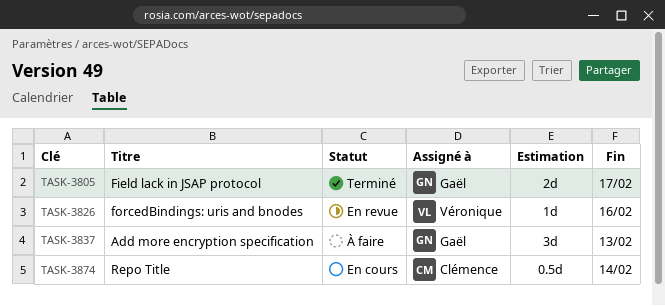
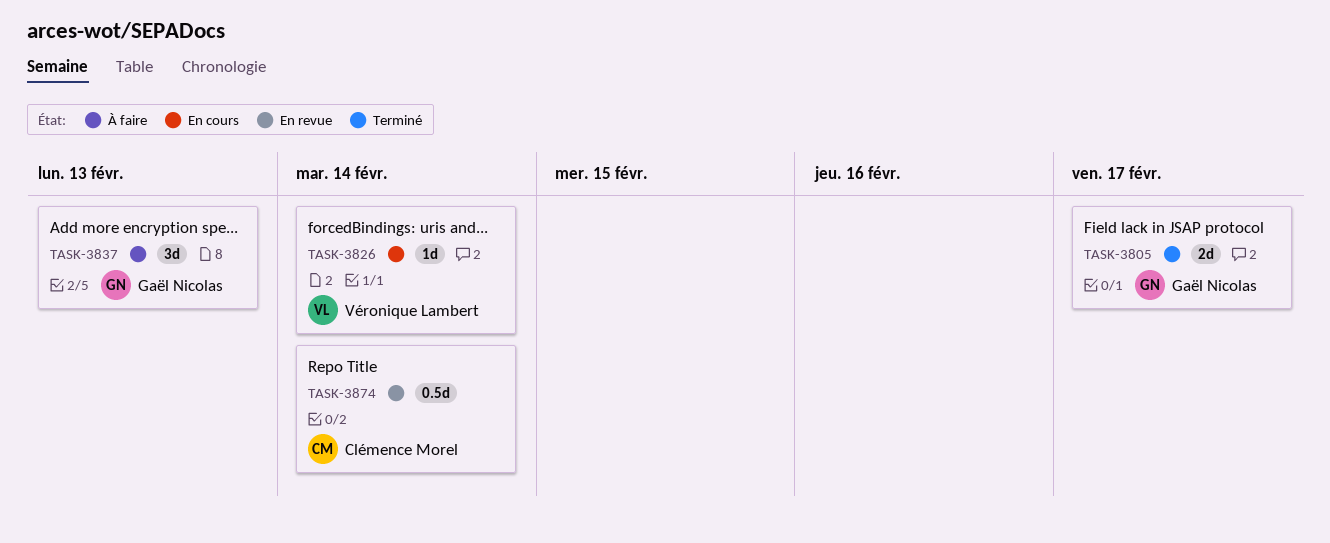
TASK-3826, status: En revue -> En cours
TASK-3826, due: Feb 16 -> Feb 14
TASK-3874, status: En cours -> En revue

